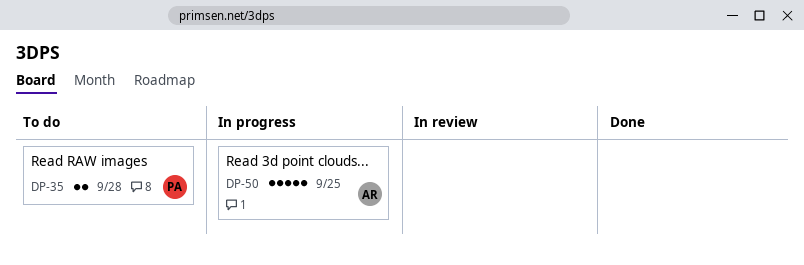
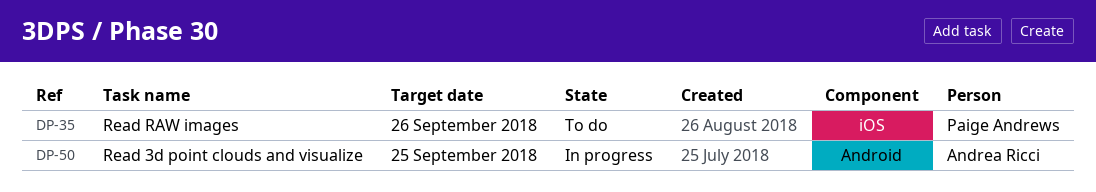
DP-35, due: Sep 28 -> Sep 26

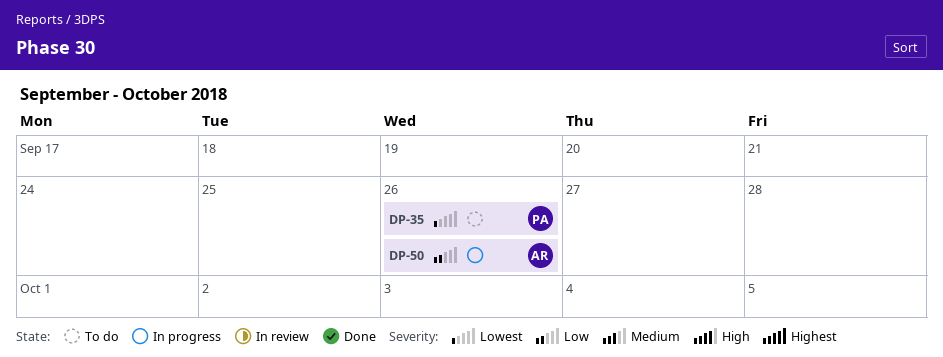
DP-50, due: Sep 25 -> Sep 26

